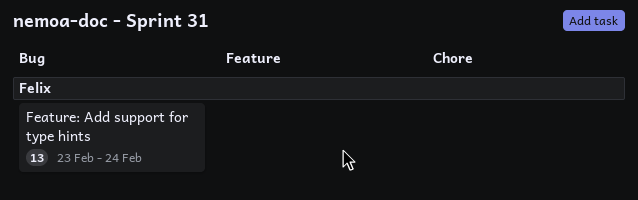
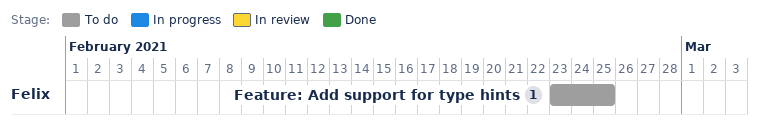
Feature: Add support for type hints, estimate: 13 -> 1
Feature: Add support for type hints, due: Feb 24 -> Feb 25

